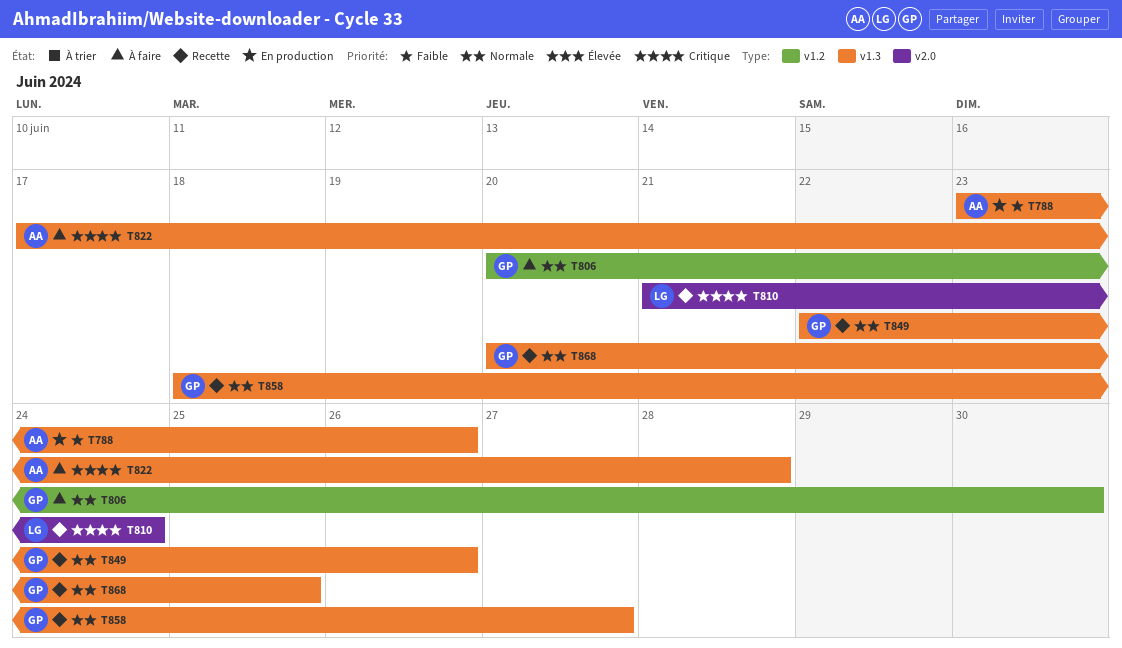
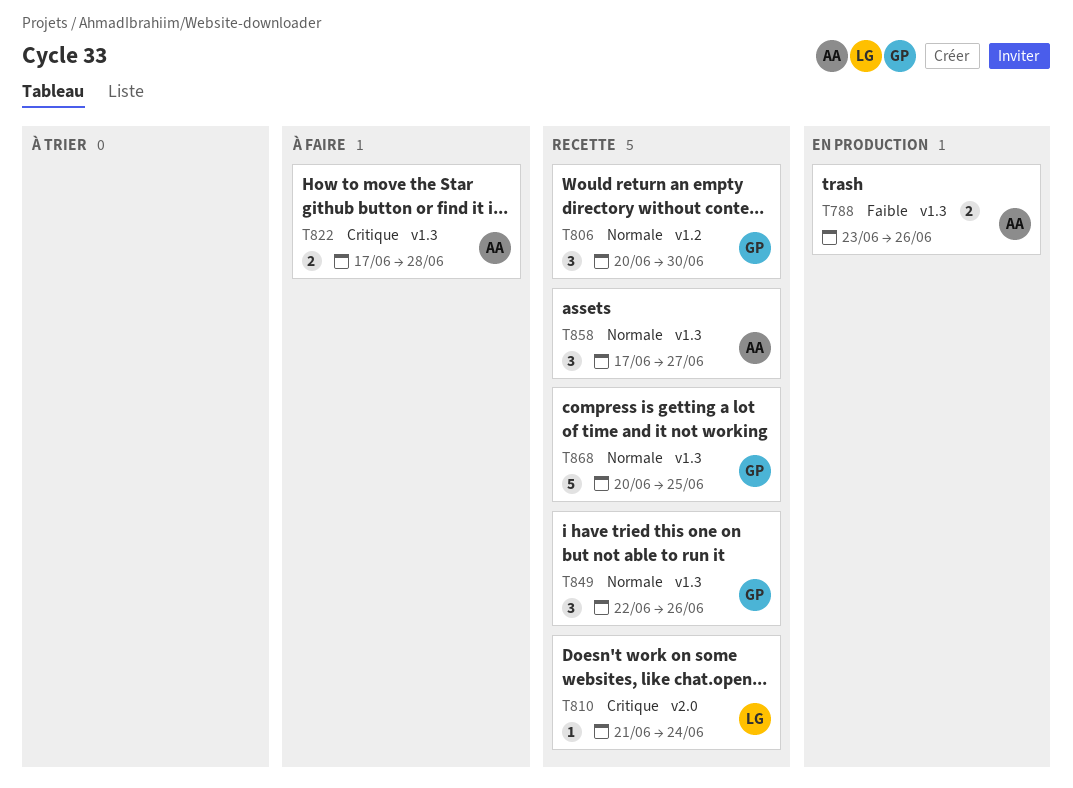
T806, status: À faire -> Recette
T858, owner: GP -> AA
T858, start: Jun 18 -> Jun 17

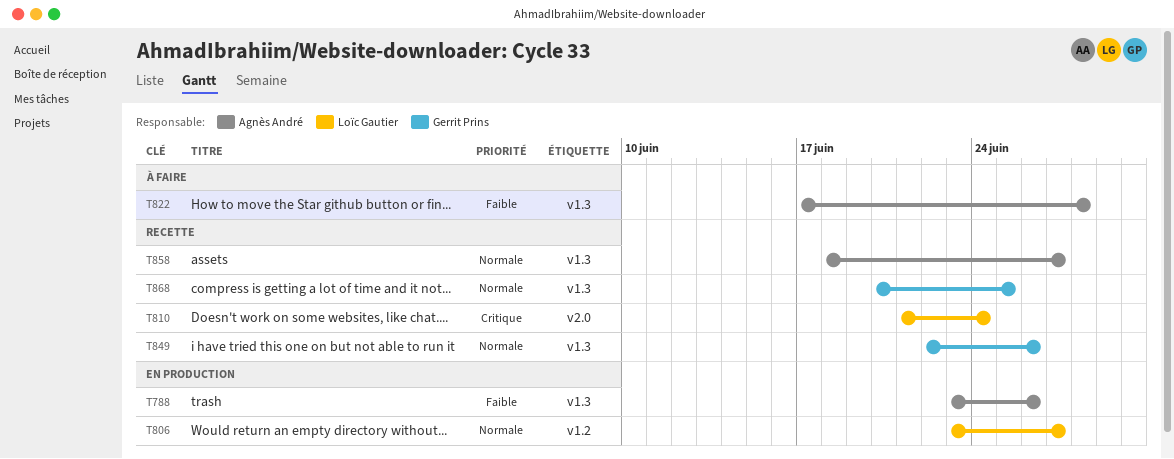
T806, status: Recette -> En production
T806, owner: Gerrit Prins -> Loïc Gautier
T806, start: Jun 20 -> Jun 23
T806, due: Jun 30 -> Jun 27
T822, priority: Critique -> Faible
T858, start: Jun 17 -> Jun 18

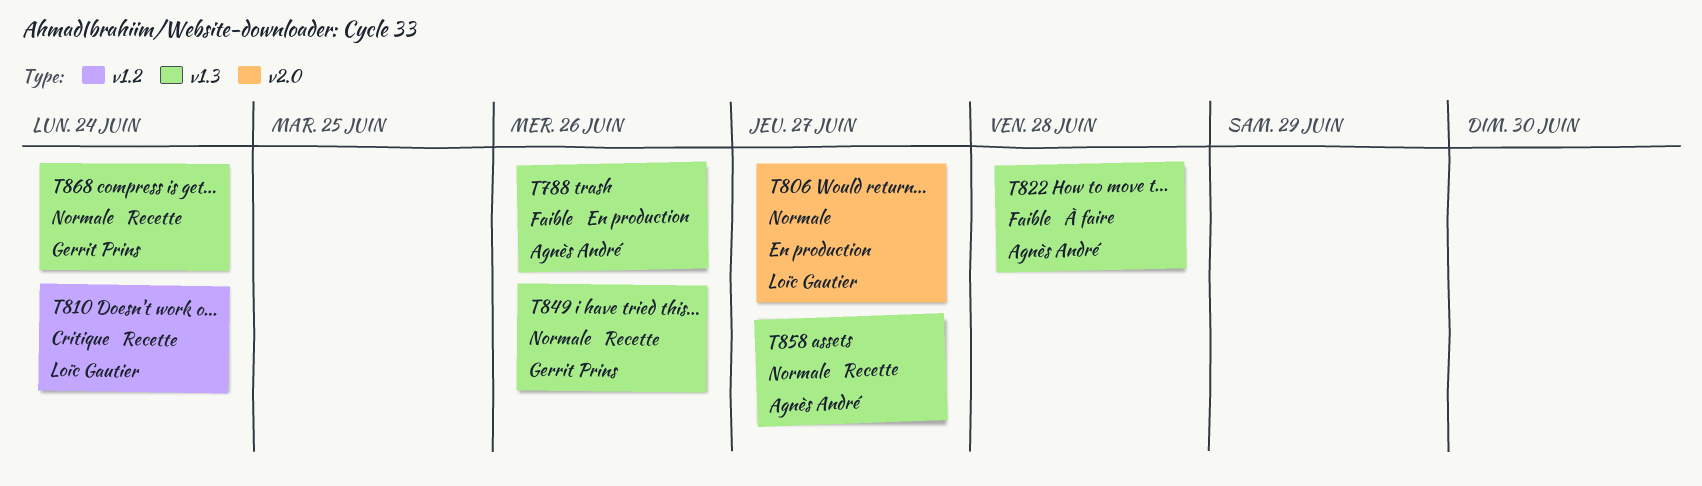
T806, label: v1.2 -> v2.0
T810, label: v2.0 -> v1.2
T868, due: Jun 25 -> Jun 24

